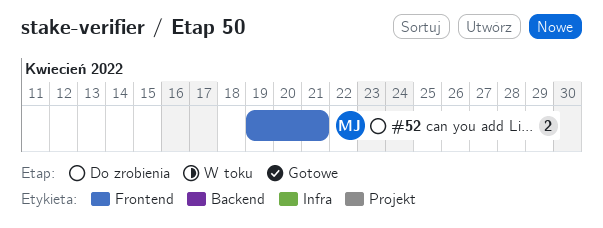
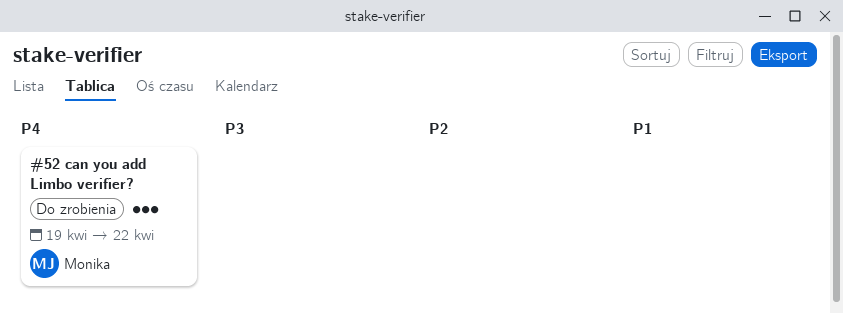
#52, estimate: 2 -> 3
#52, due: Apr 21 -> Apr 22

